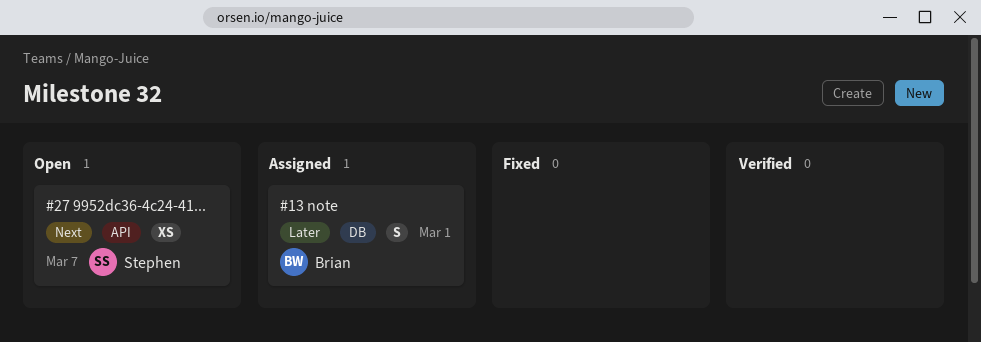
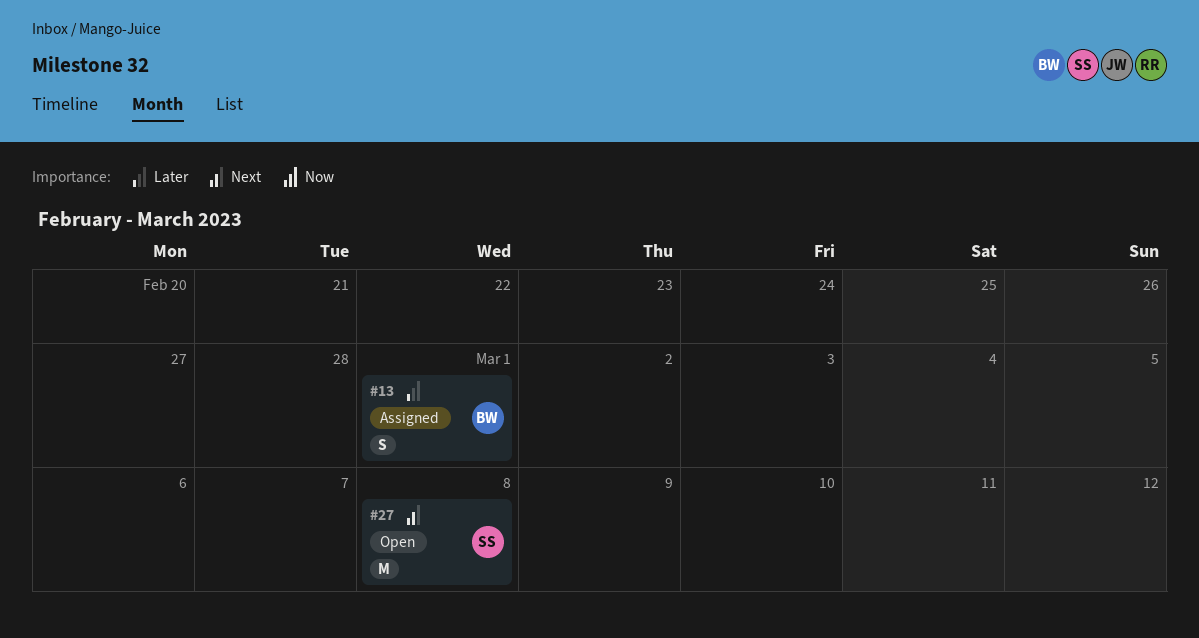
#27, estimate: XS -> M
#27, due: Mar 7 -> Mar 8

